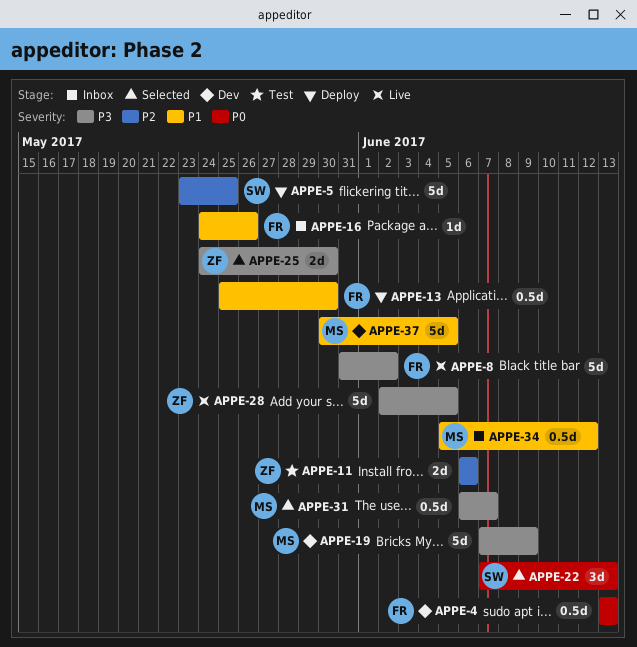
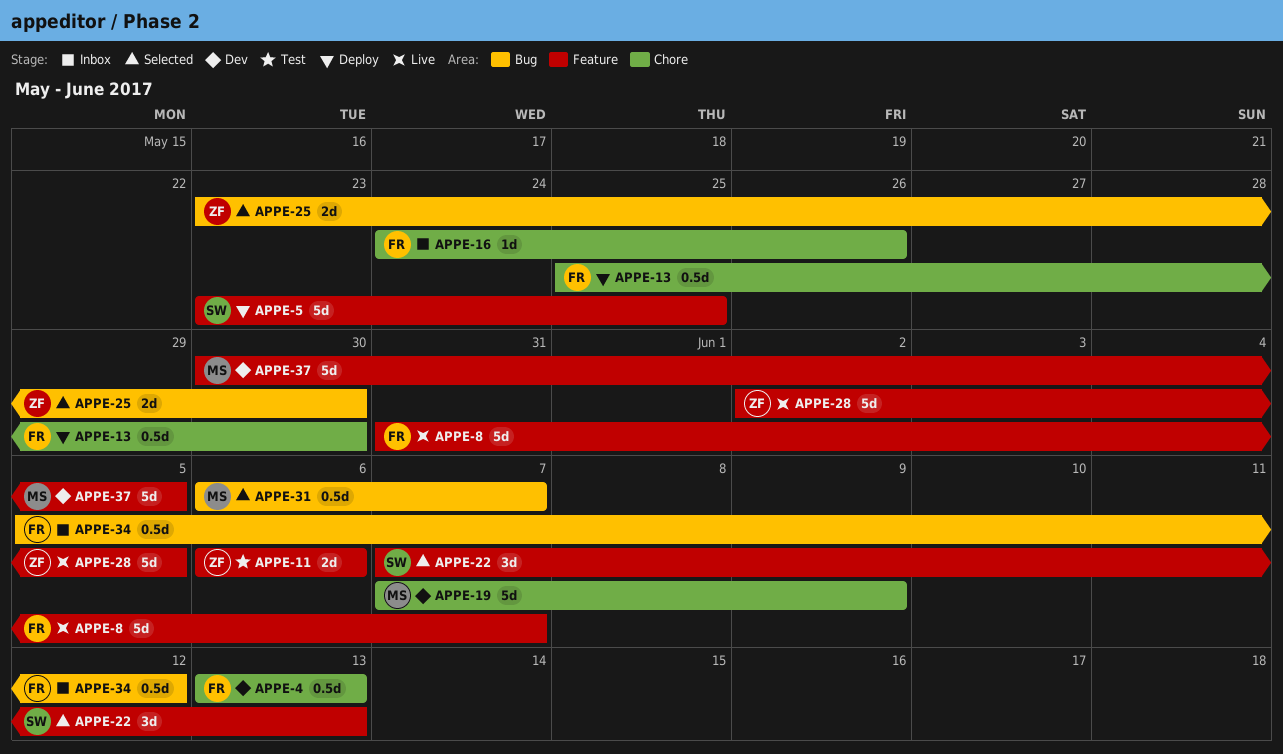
APPE-8, due: Jun 2 -> Jun 7
APPE-25, start: May 24 -> May 23
APPE-34, owner: MS -> FR

